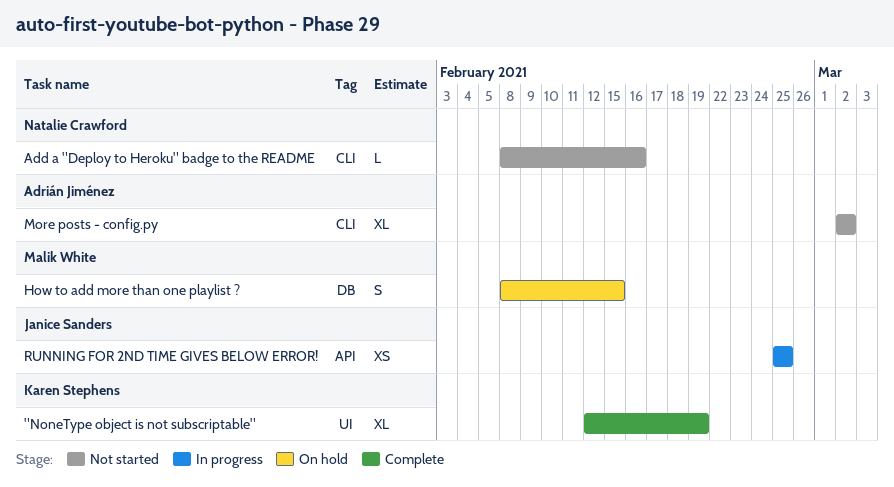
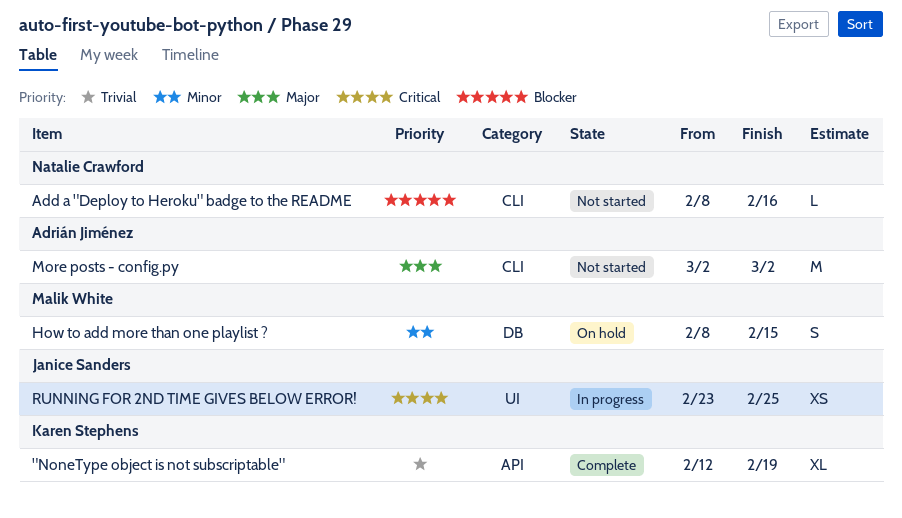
"NoneType object is not subscriptable", label: UI -> API
More posts - config.py, estimate: XL -> M
RUNNING FOR 2ND TIME GIVES BELOW ERROR!, label: API -> UI
RUNNING FOR 2ND TIME GIVES BELOW ERROR!, start: Feb 25 -> Feb 23

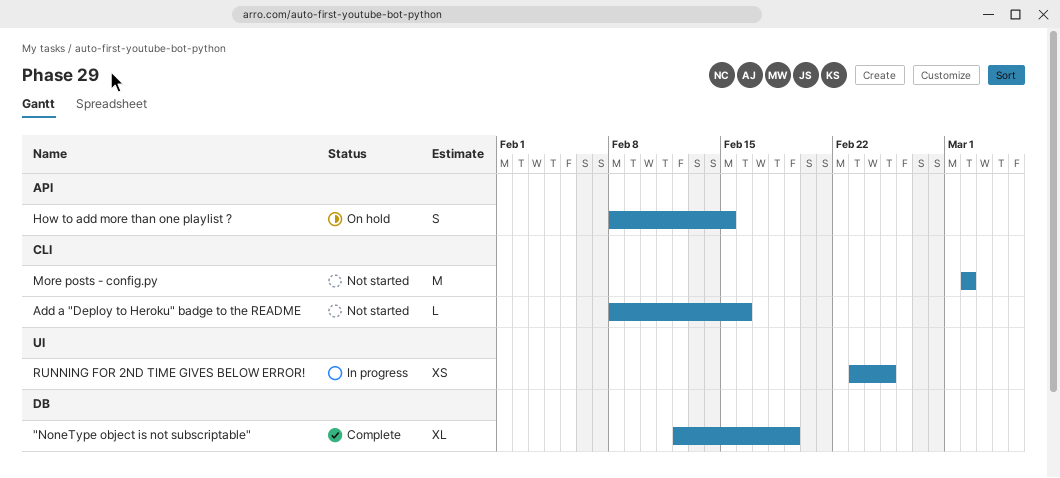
"NoneType object is not subscriptable", label: API -> DB
How to add more than one playlist ?, label: DB -> API

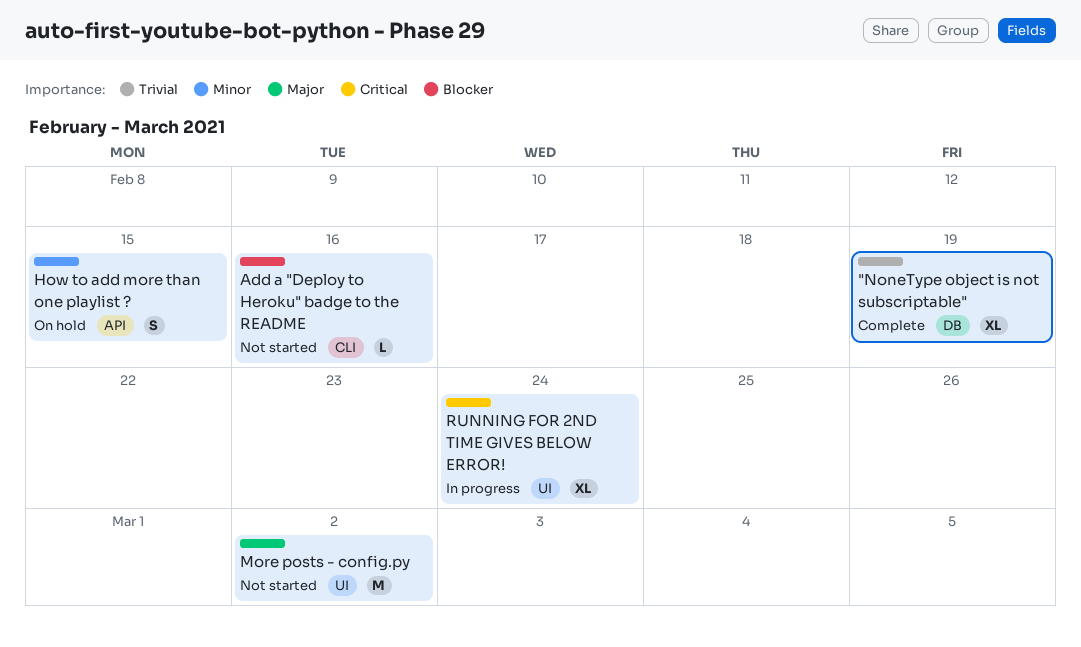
More posts - config.py, label: CLI -> UI
RUNNING FOR 2ND TIME GIVES BELOW ERROR!, estimate: XS -> XL
RUNNING FOR 2ND TIME GIVES BELOW ERROR!, due: Feb 25 -> Feb 24

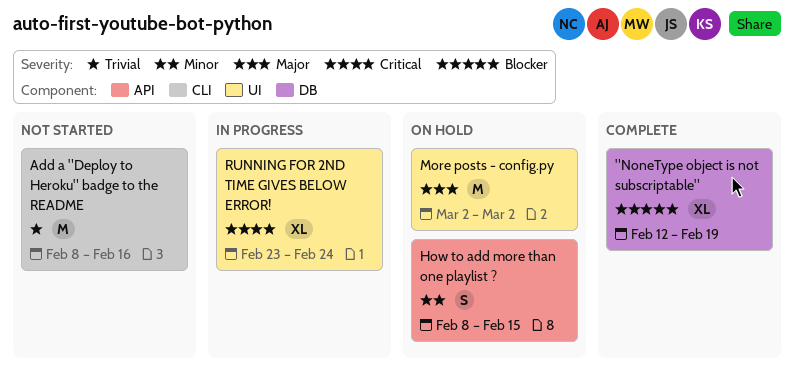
"NoneType object is not subscriptable", priority: Trivial -> Blocker
Add a "Deploy to Heroku" badge to the README, priority: Blocker -> Trivial
Add a "Deploy to Heroku" badge to the README, estimate: L -> M
More posts - config.py, status: Not started -> On hold

